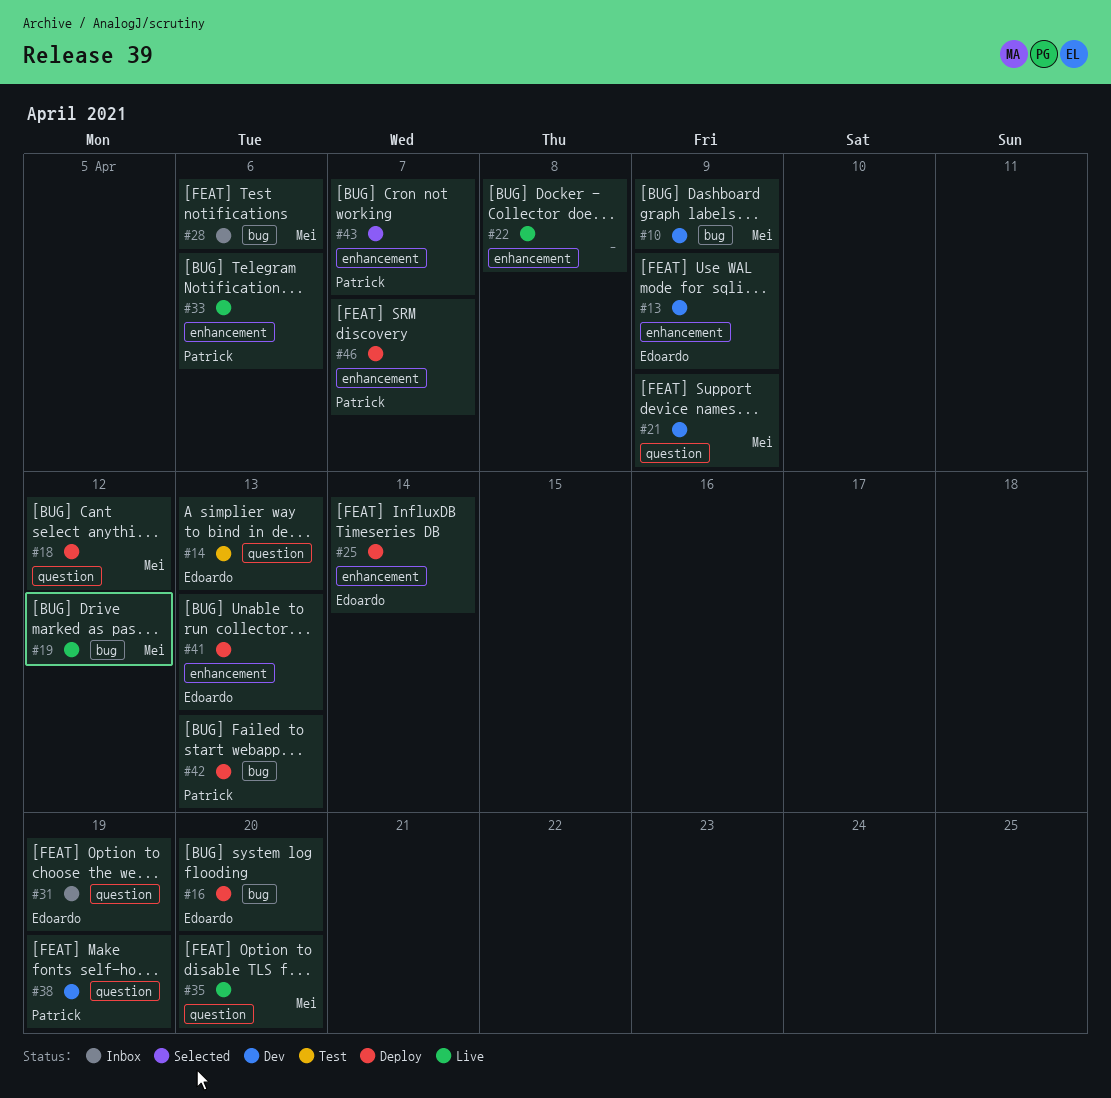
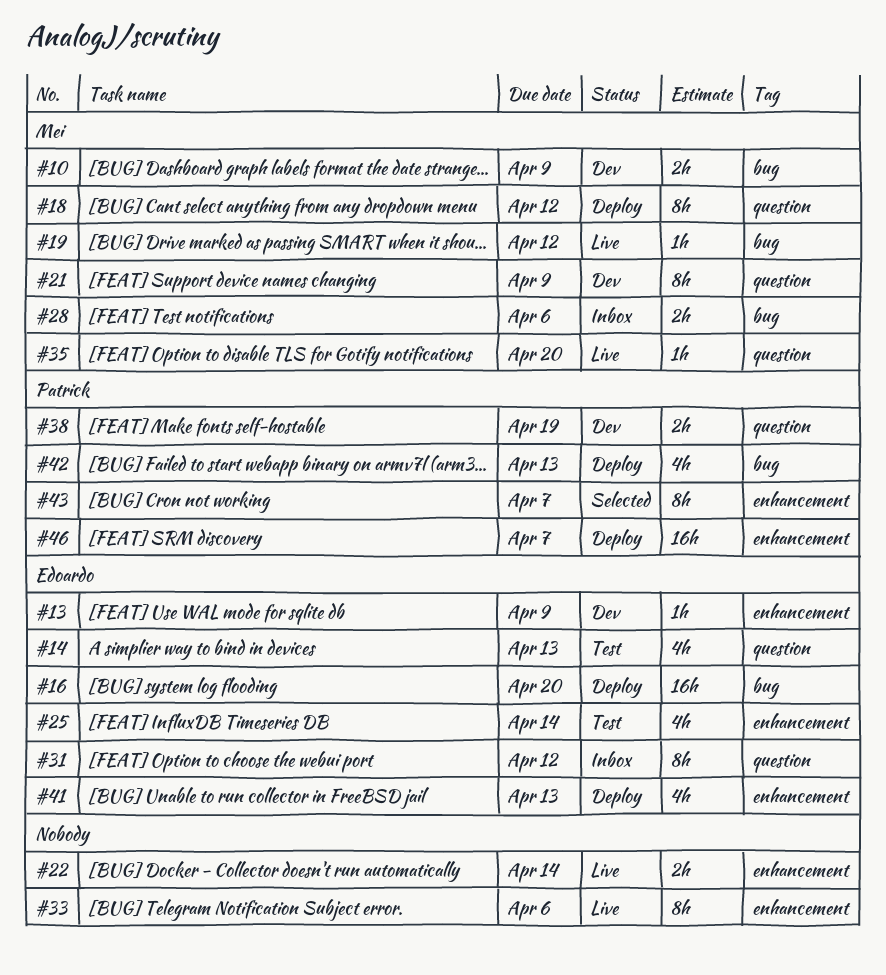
#22, due: Apr 8 -> Apr 14
#25, status: Deploy -> Test
#31, due: Apr 19 -> Apr 12
#33, owner: Patrick -> none

